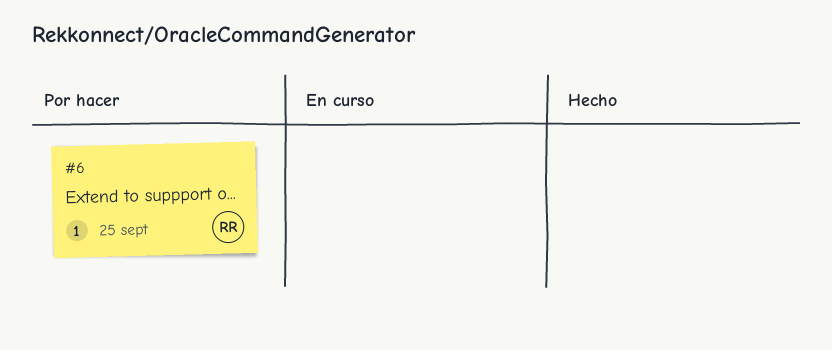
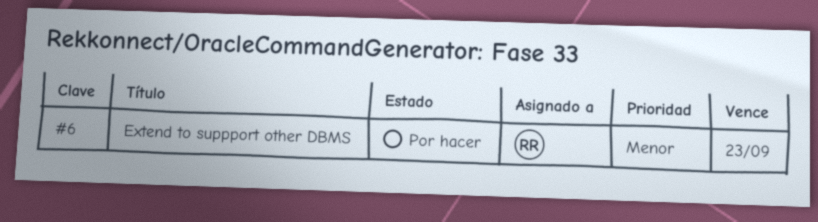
#6, due: Sep 25 -> Sep 23

